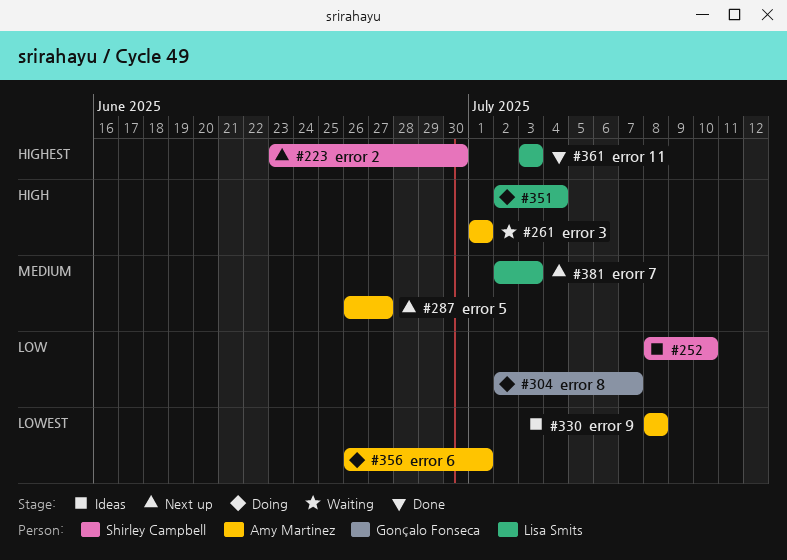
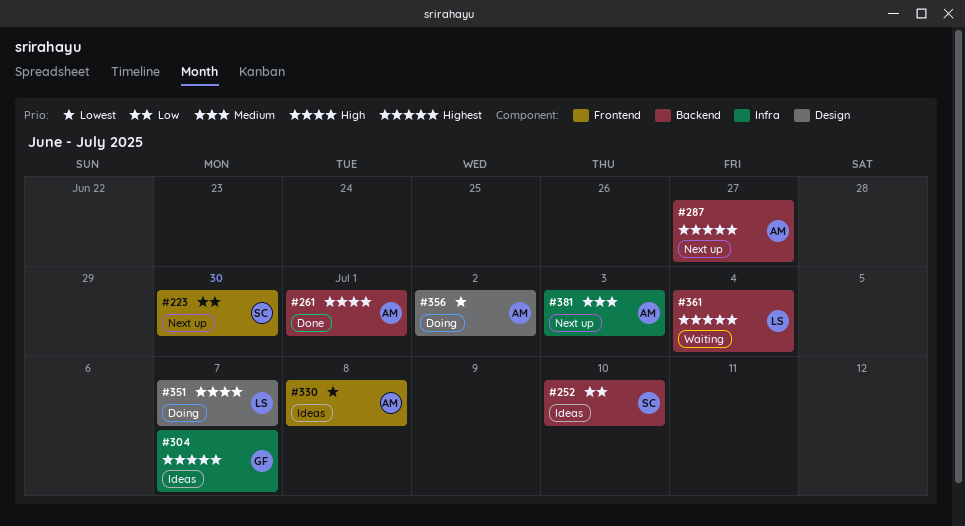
#223, priority: Highest -> Low
#261, status: Waiting -> Done
#287, priority: Medium -> Highest
#304, status: Doing -> Ideas
#304, priority: Low -> Highest
#351, due: Jul 4 -> Jul 7
#356, due: Jul 1 -> Jul 2
#361, status: Done -> Waiting
#361, due: Jul 3 -> Jul 4
#381, owner: Lisa Smits -> Amy Martinez

